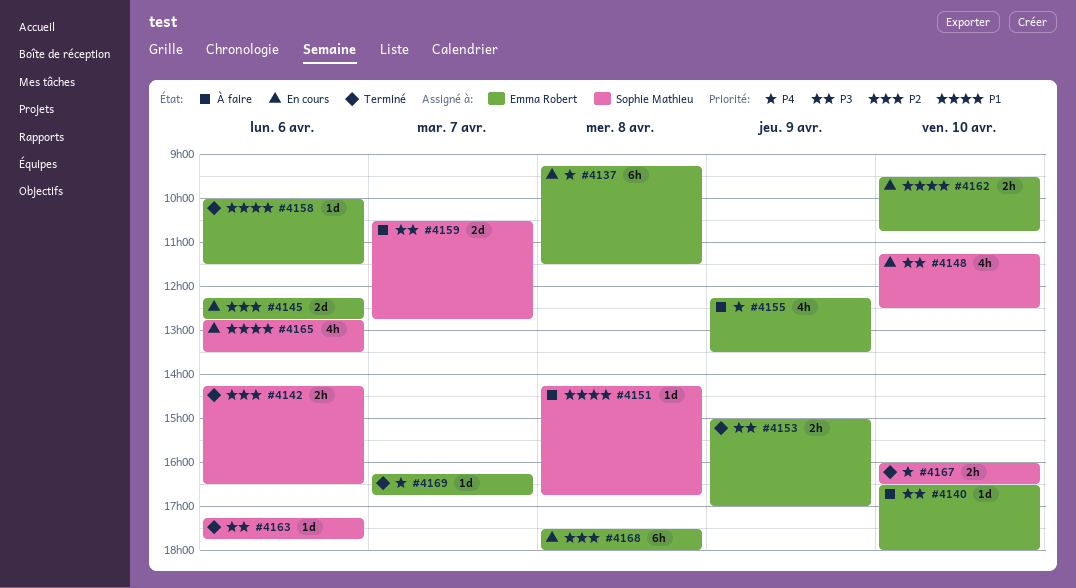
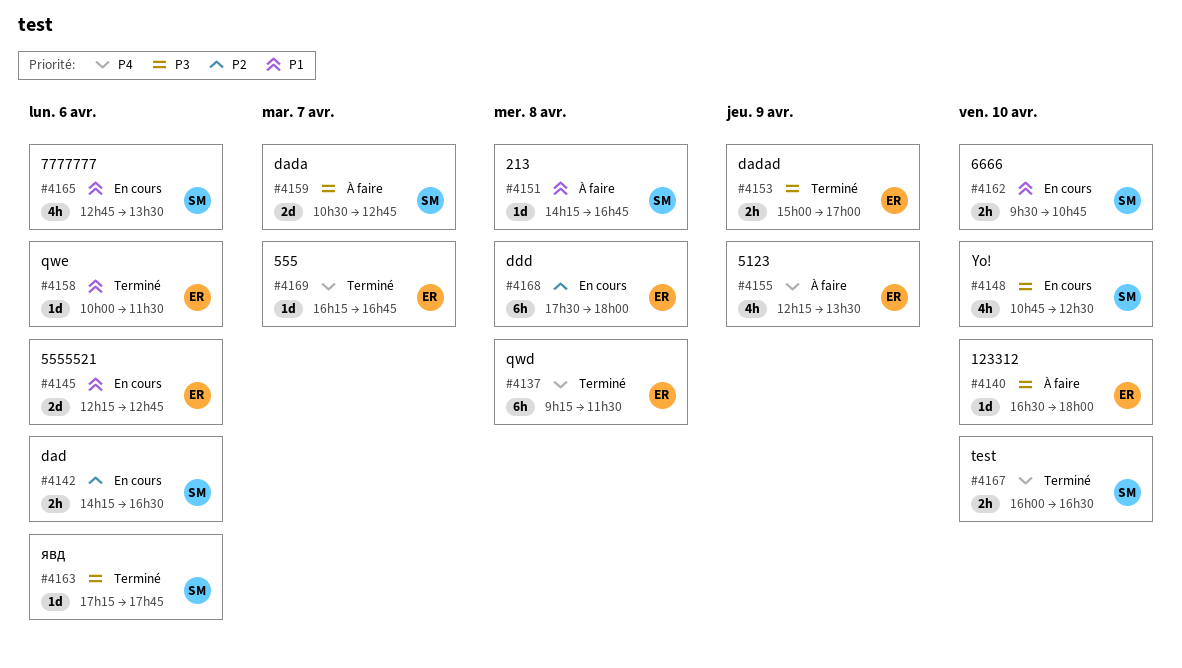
#4137, status: En cours -> Terminé
#4142, status: Terminé -> En cours
#4145, priority: P2 -> P1
#4148, begins: 11:15 -> 10:45
#4162, owner: Emma Robert -> Sophie Mathieu

